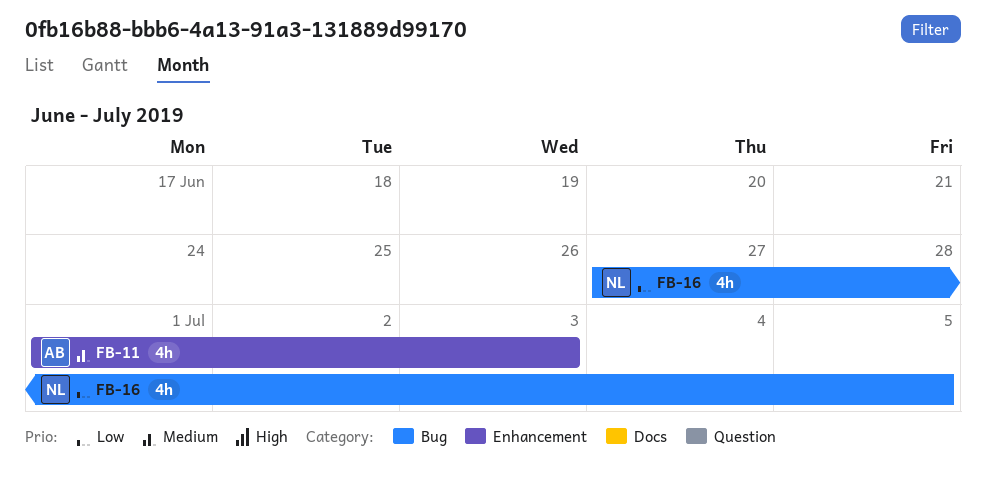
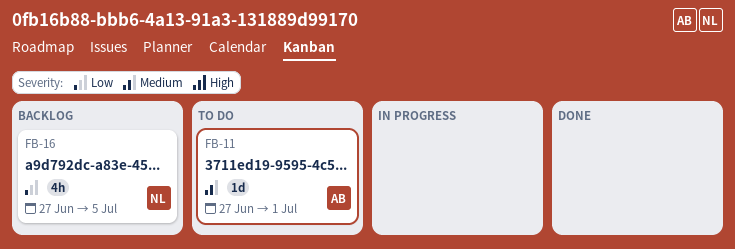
FB-11, estimate: 4h -> 1d
FB-11, start: Jul 1 -> Jun 27
FB-11, due: Jul 3 -> Jul 1

